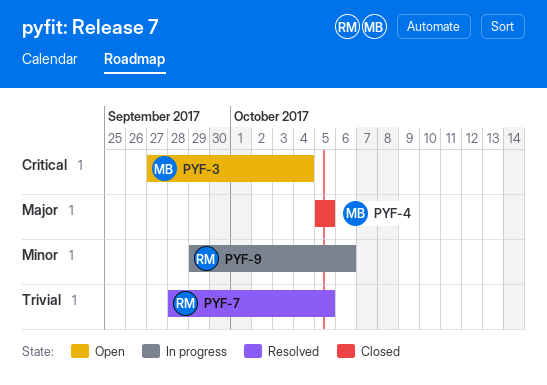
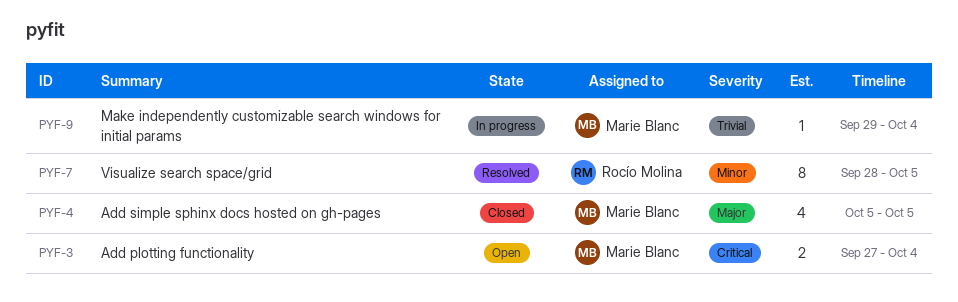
PYF-7, priority: Trivial -> Minor
PYF-9, owner: Rocío Molina -> Marie Blanc
PYF-9, priority: Minor -> Trivial
PYF-9, due: Oct 6 -> Oct 4

